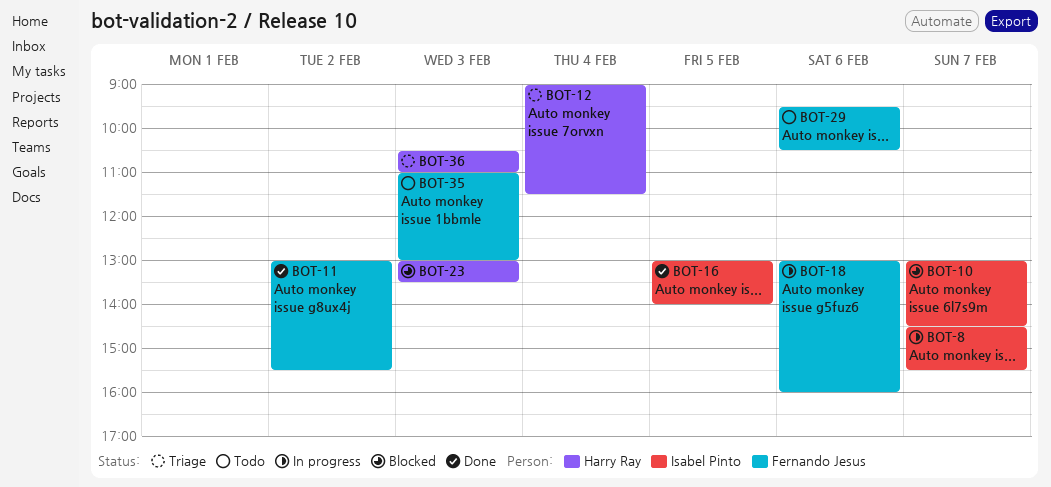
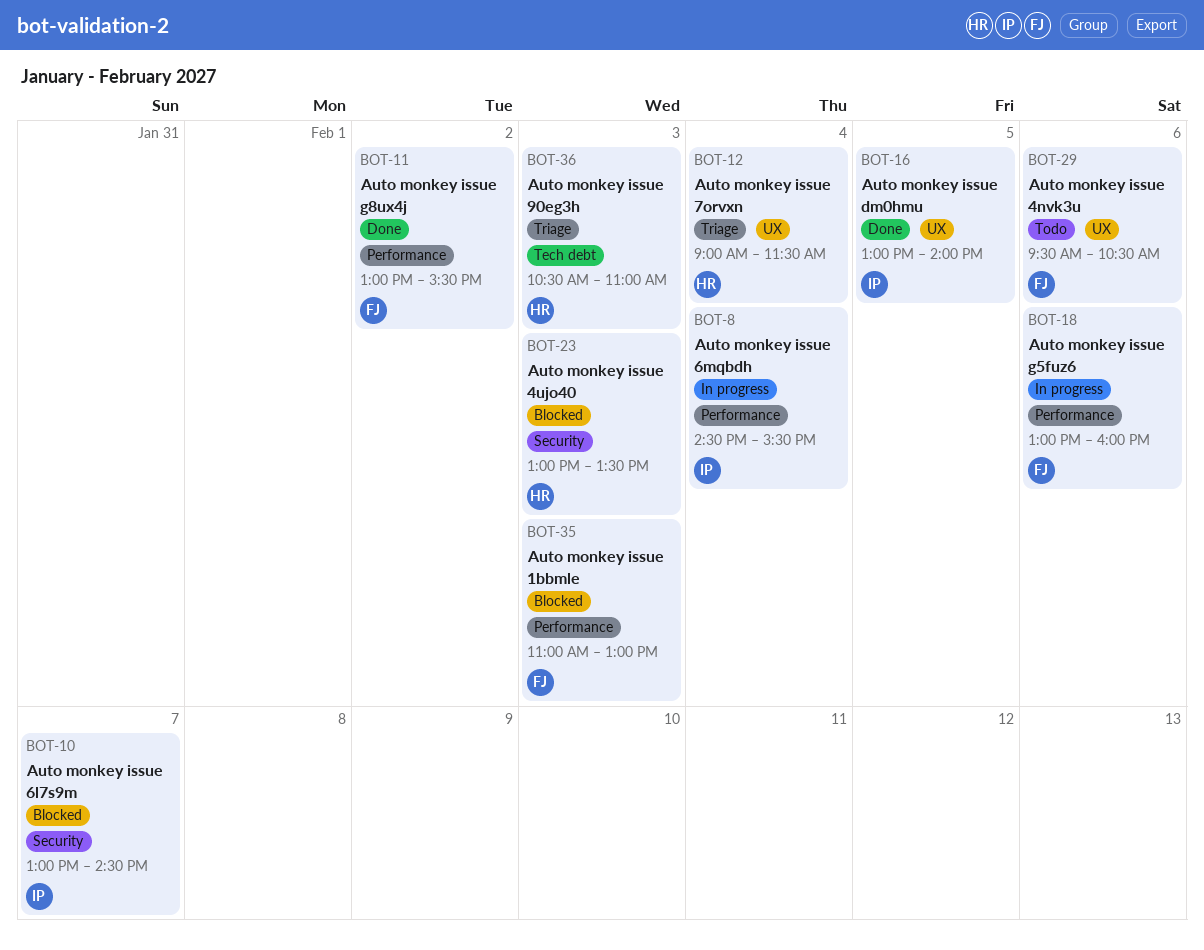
BOT-8, day: Feb 7 -> Feb 4
BOT-35, status: Todo -> Blocked

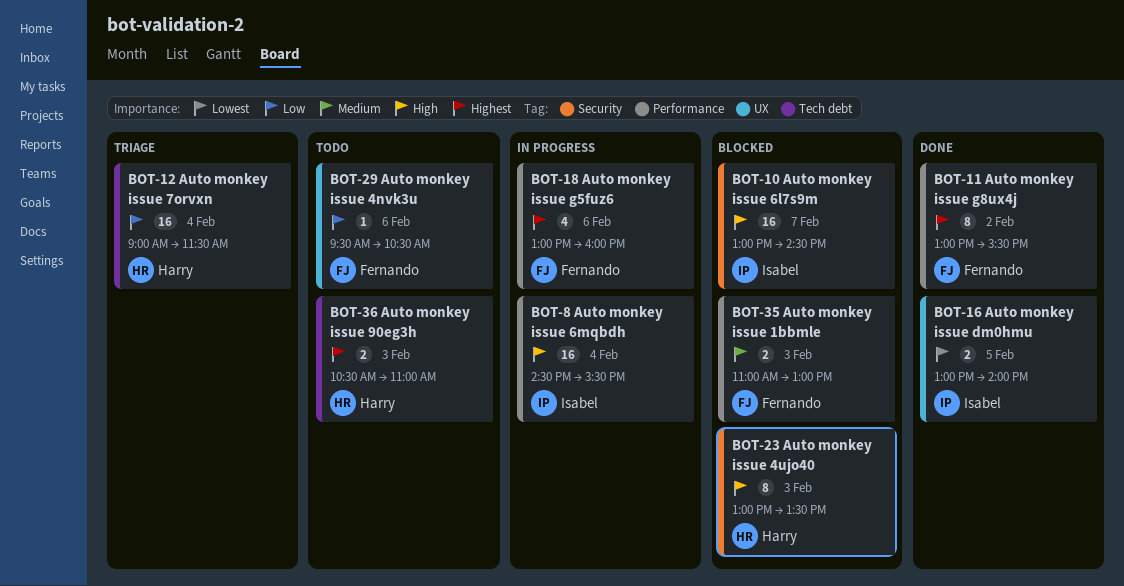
BOT-12, label: UX -> Tech debt
BOT-36, status: Triage -> Todo

